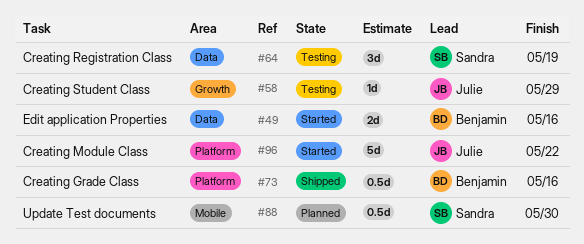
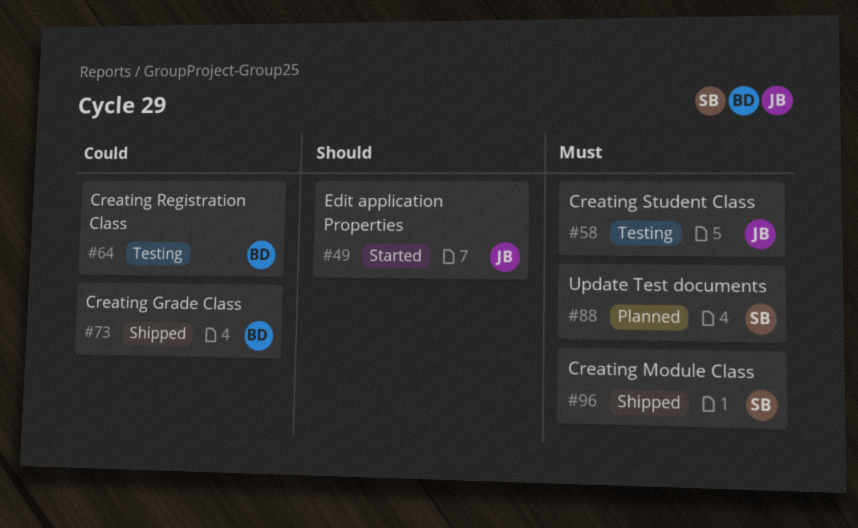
#49, owner: Benjamin -> Julie
#64, owner: Sandra -> Benjamin
#96, status: Started -> Shipped
#96, owner: Julie -> Sandra

